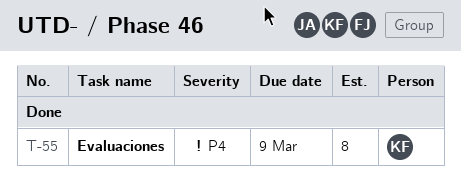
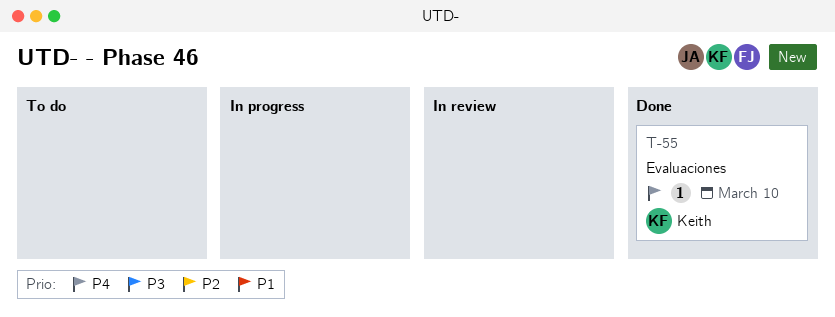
T-55, estimate: 8 -> 1
T-55, due: Mar 9 -> Mar 10

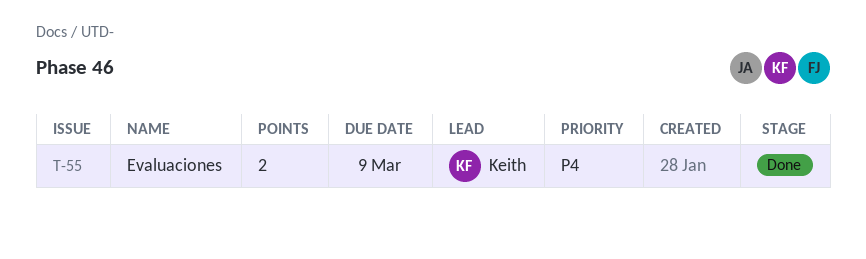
T-55, estimate: 1 -> 2
T-55, due: Mar 10 -> Mar 9

